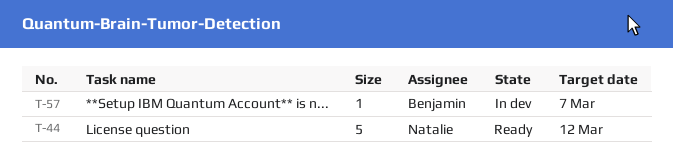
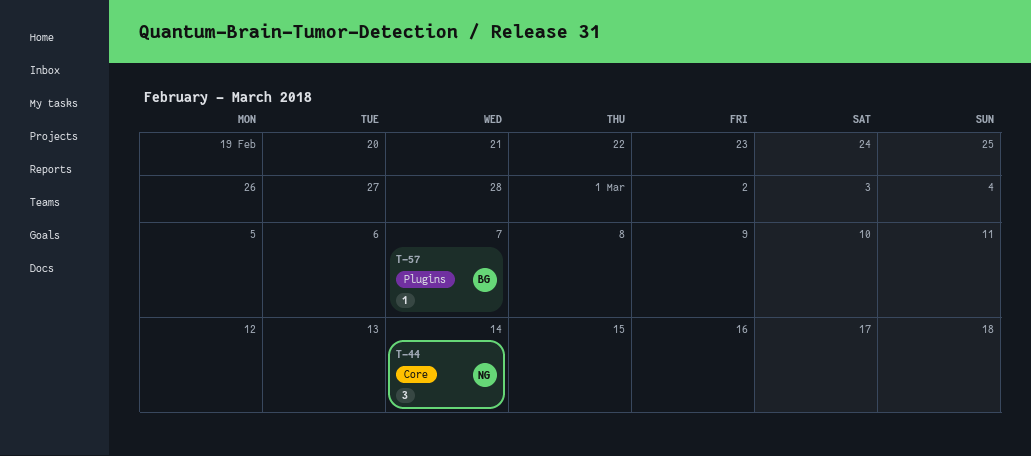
T-44, estimate: 5 -> 3
T-44, due: Mar 12 -> Mar 14

